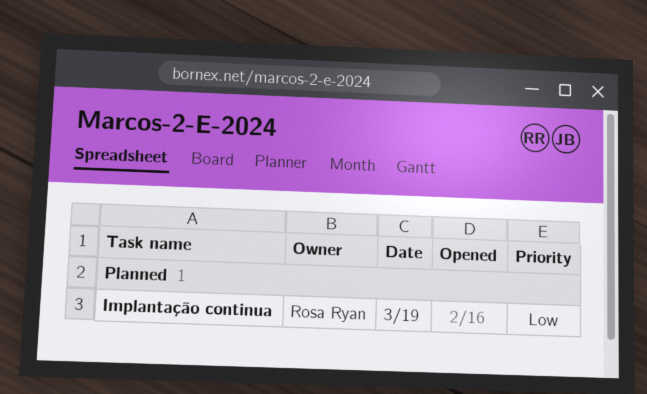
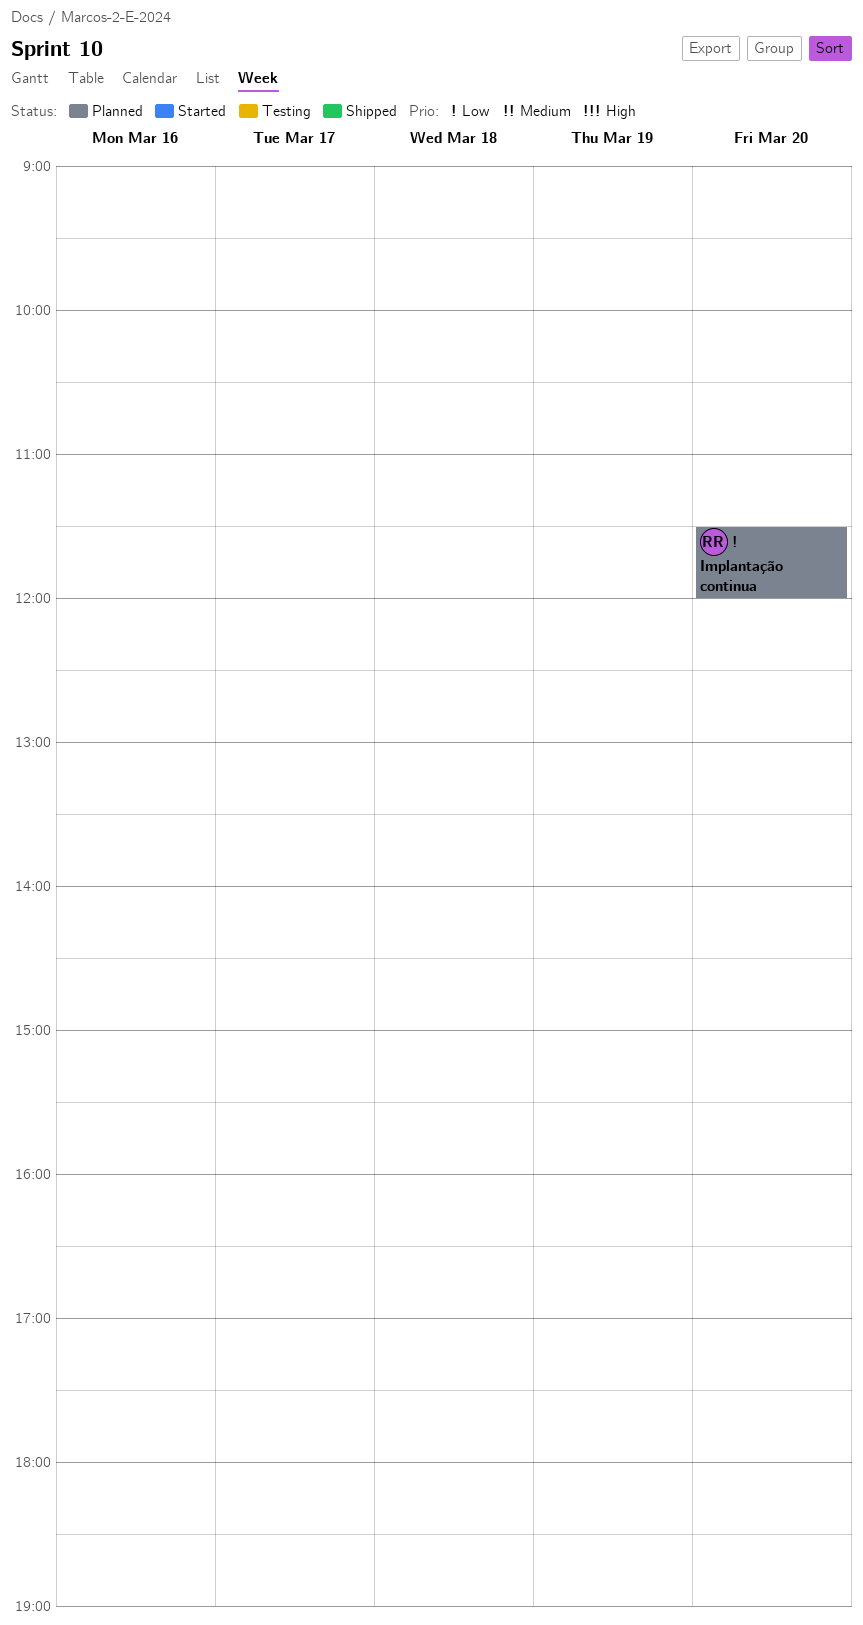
Implantação continua, day: Mar 19 -> Mar 20

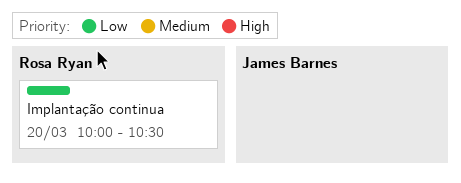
Implantação continua, begins: 11:30 -> 10:00
Implantação continua, ends: 12:00 -> 10:30

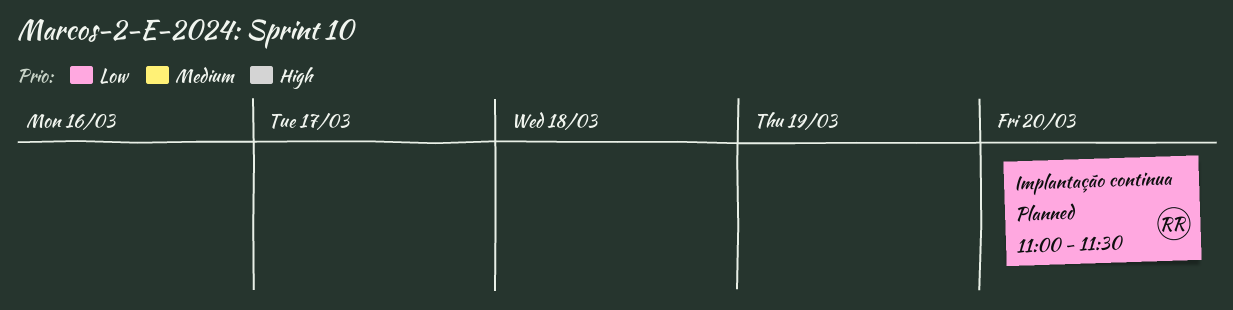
Implantação continua, begins: 10:00 -> 11:00
Implantação continua, ends: 10:30 -> 11:30

